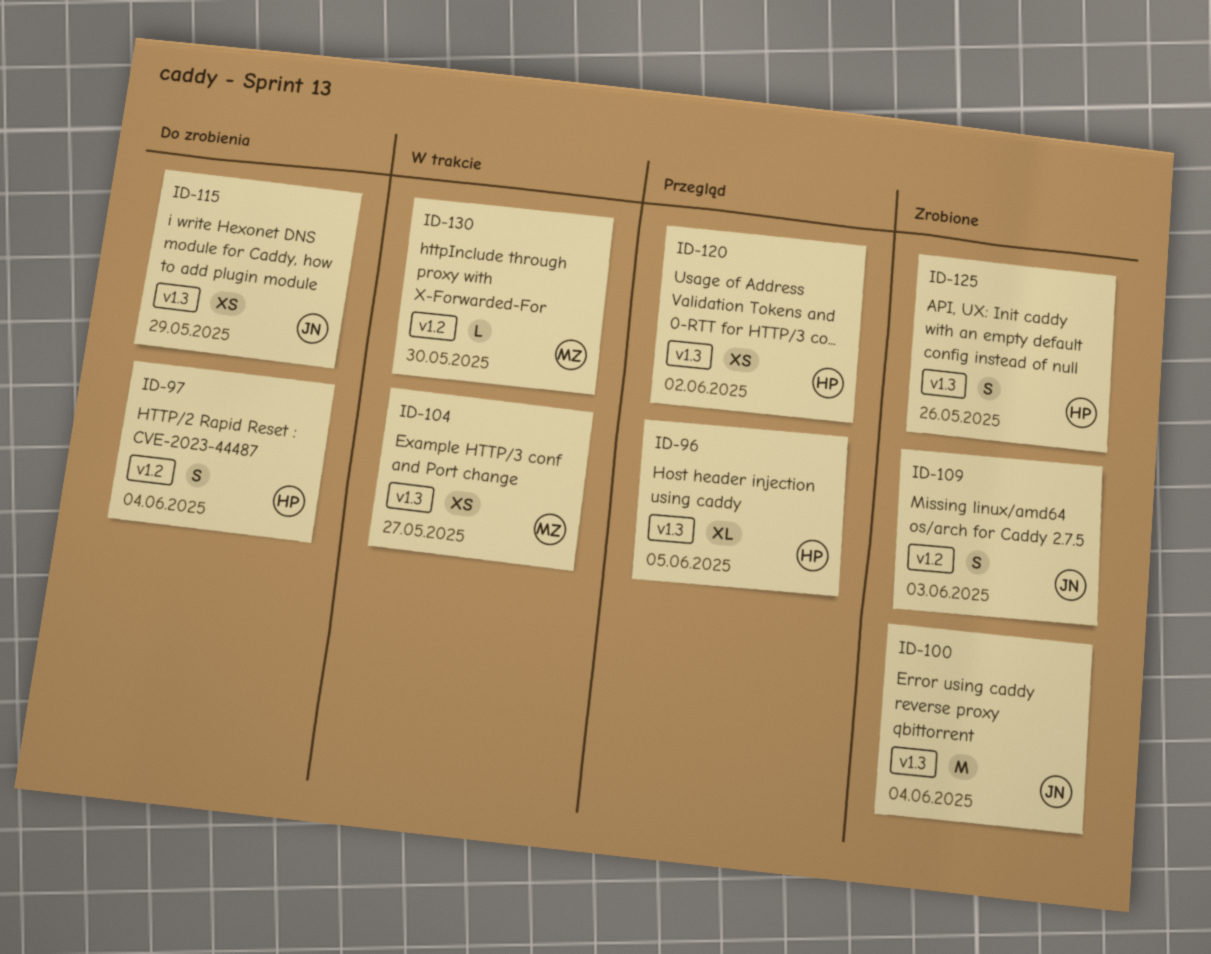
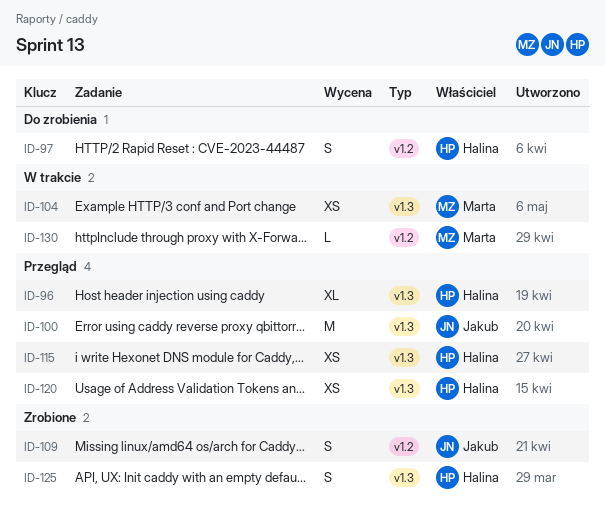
ID-100, status: Zrobione -> Przegląd
ID-115, status: Do zrobienia -> Przegląd
ID-115, owner: Jakub -> Halina

